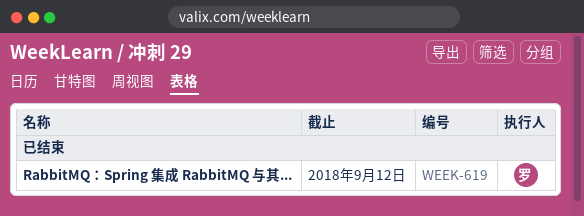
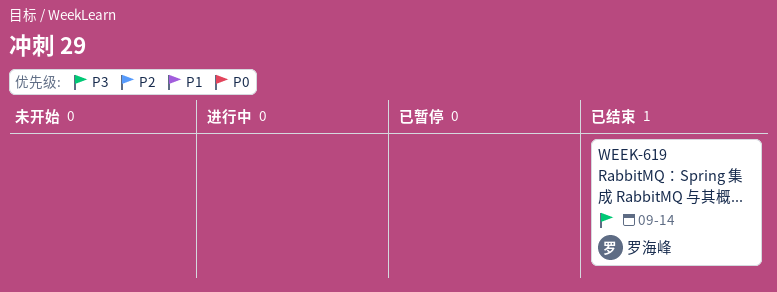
WEEK-619, due: Sep 12 -> Sep 14

